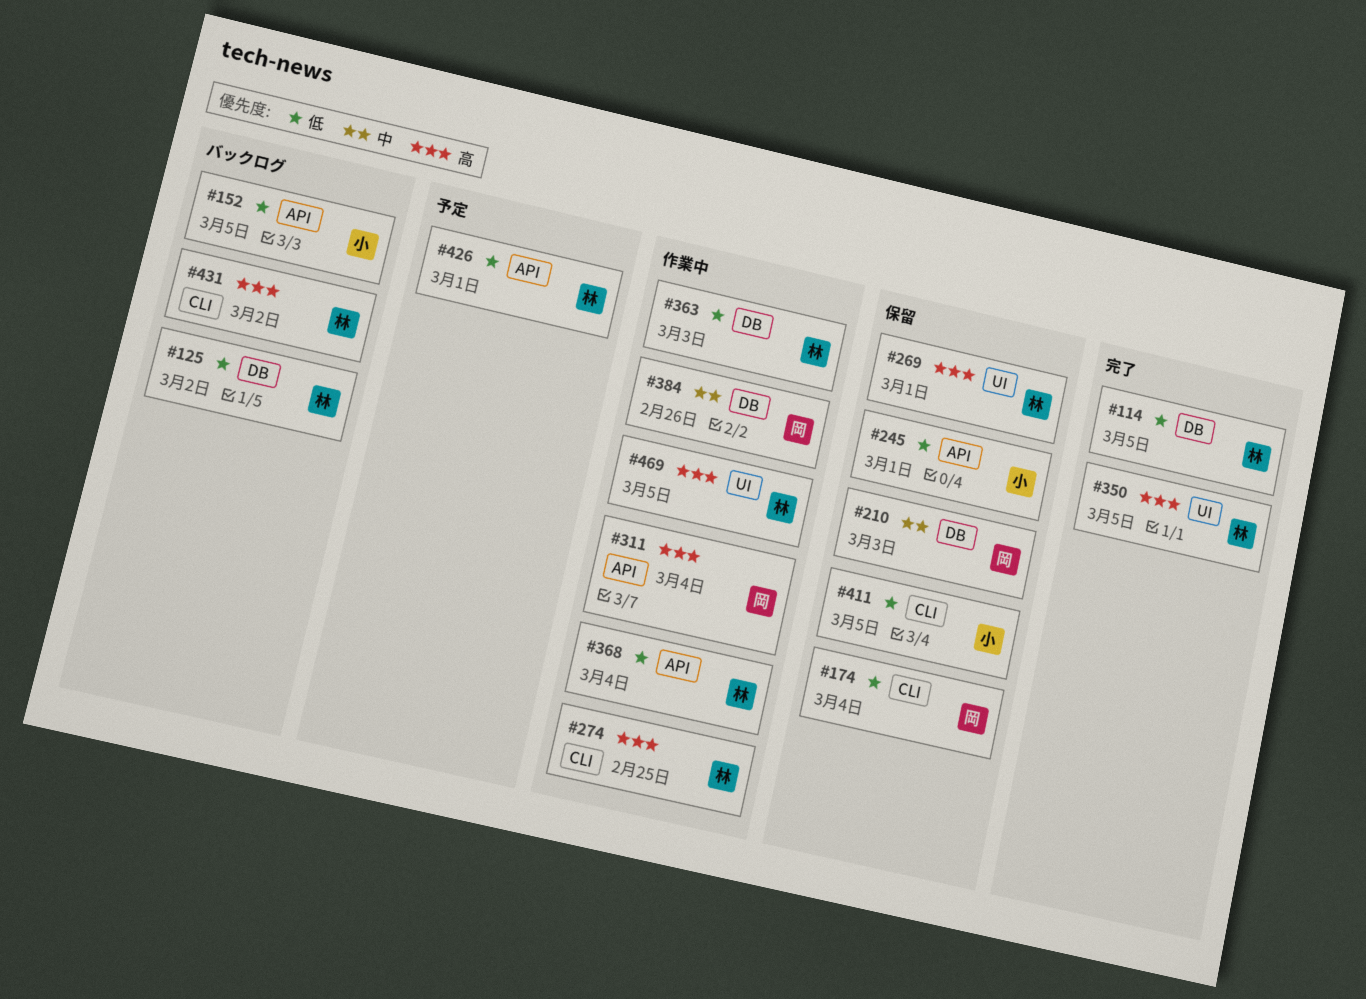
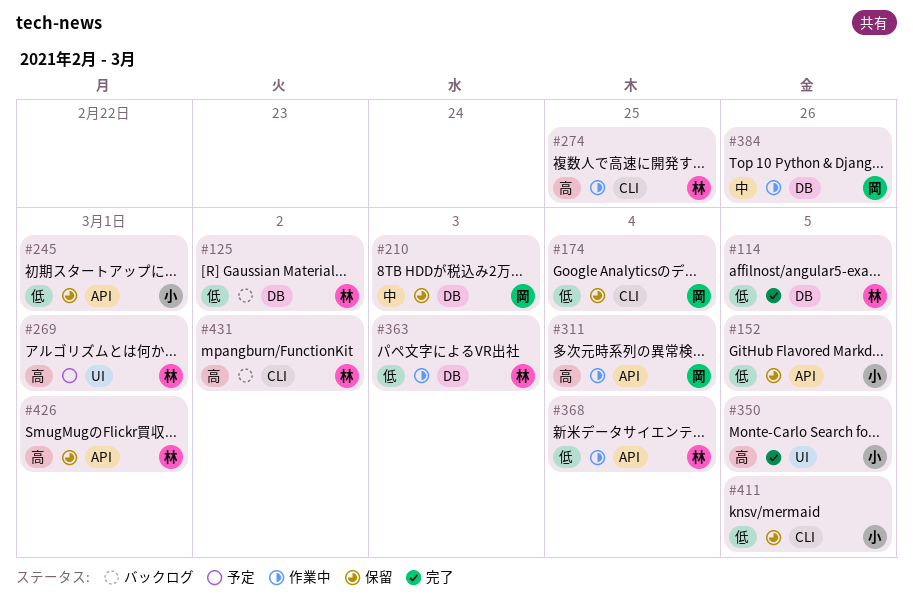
#152, status: バックログ -> 保留
#269, status: 保留 -> 予定
#350, owner: 林 -> 小
#426, status: 予定 -> 保留
#426, priority: 低 -> 高
#469: present -> none

